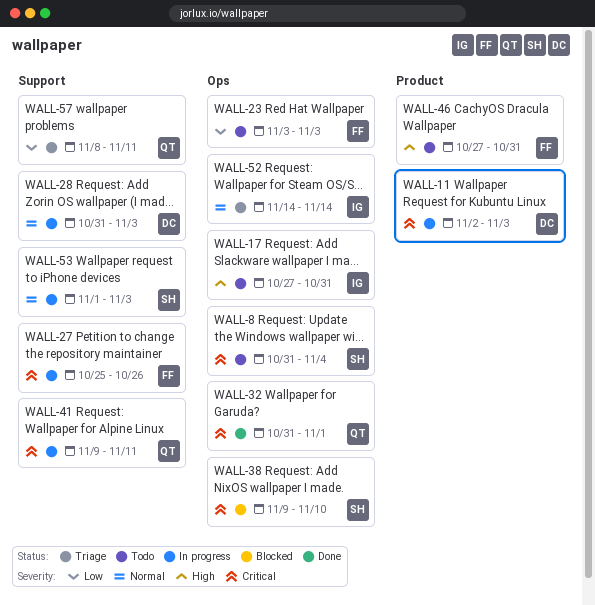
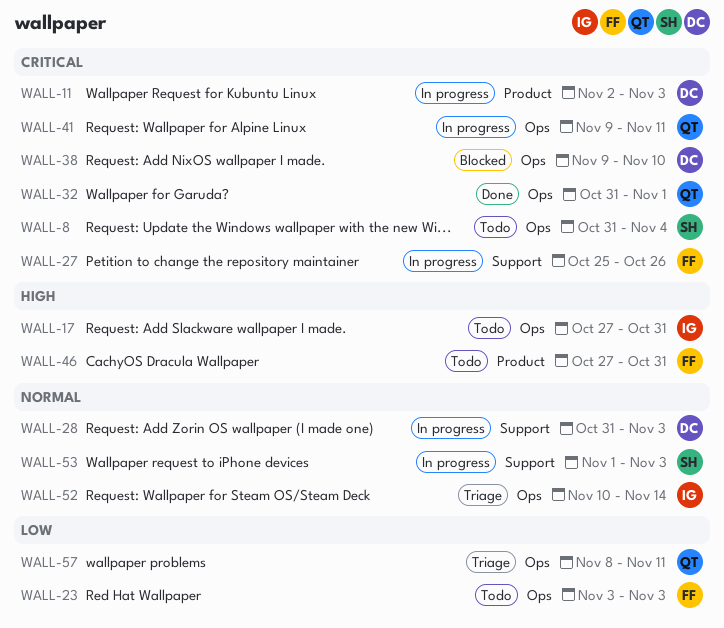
WALL-38, owner: SH -> DC
WALL-41, label: Support -> Ops
WALL-52, start: Nov 14 -> Nov 10
WALL-57, label: Support -> Ops

